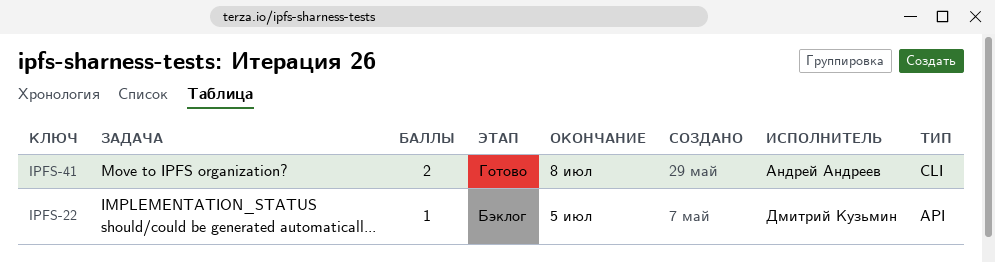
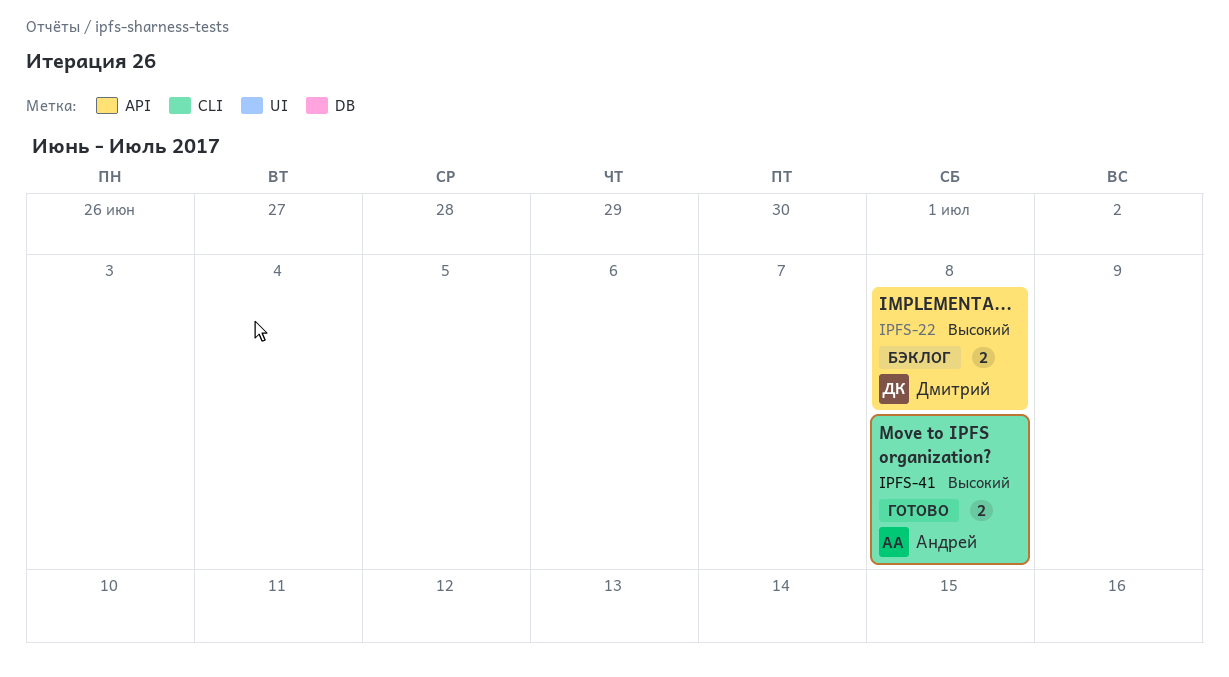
IPFS-22, estimate: 1 -> 2
IPFS-22, due: Jul 5 -> Jul 8

